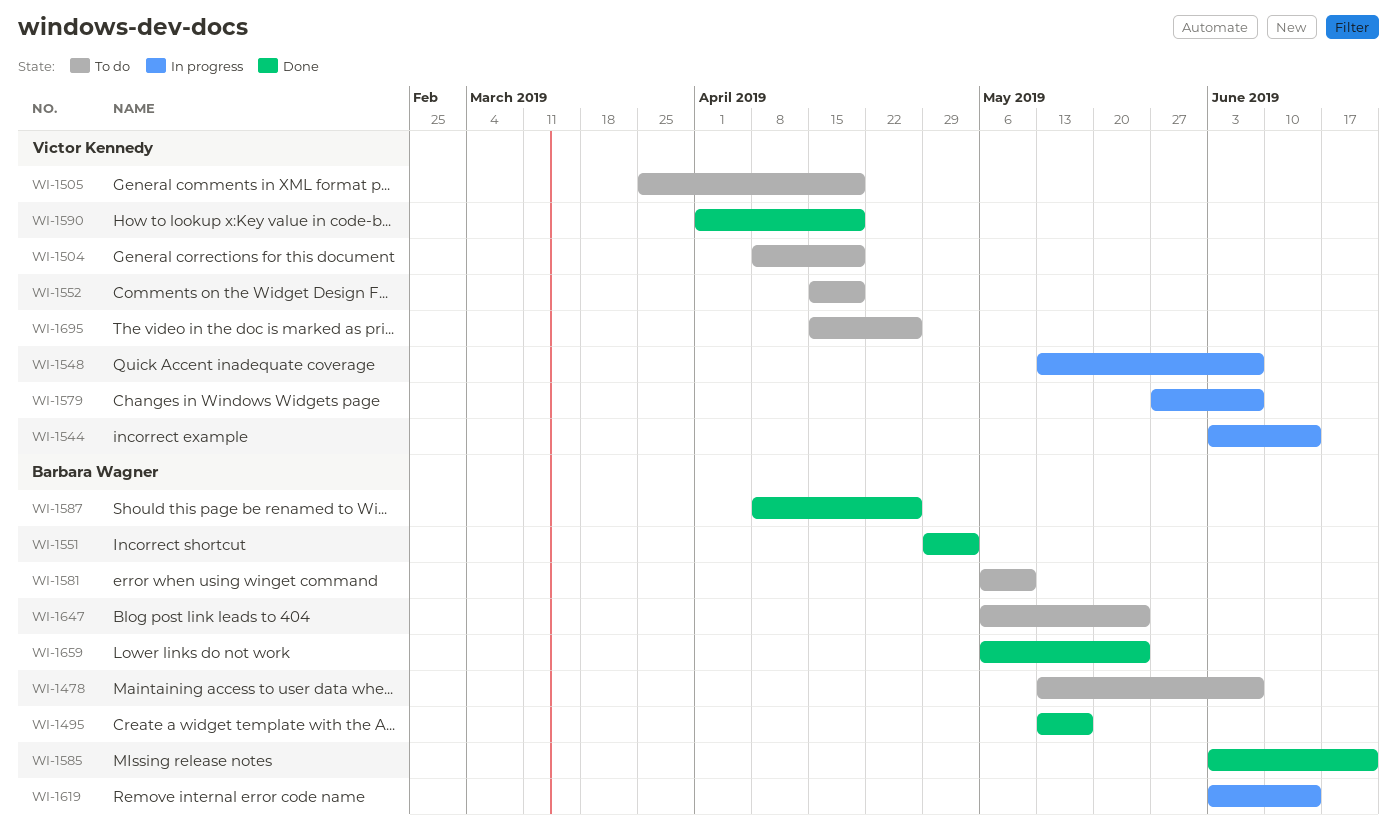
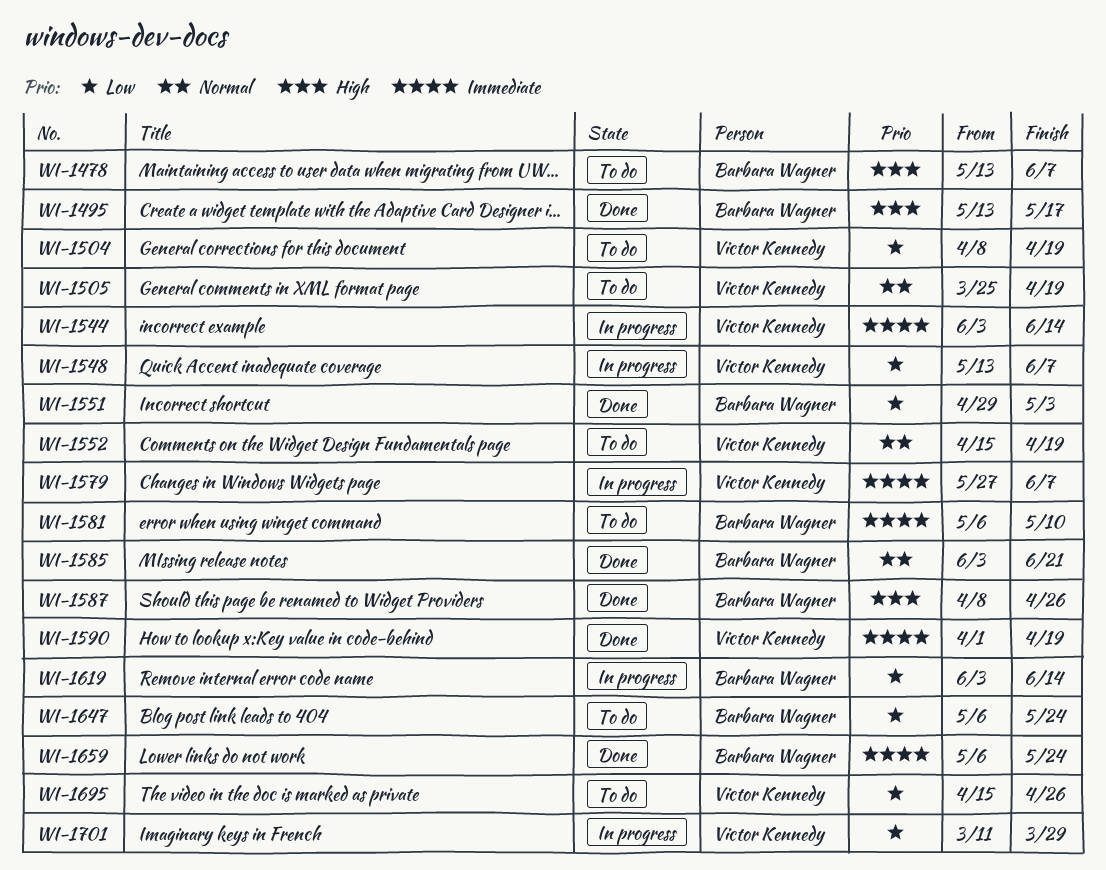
WI-1701: none -> present

